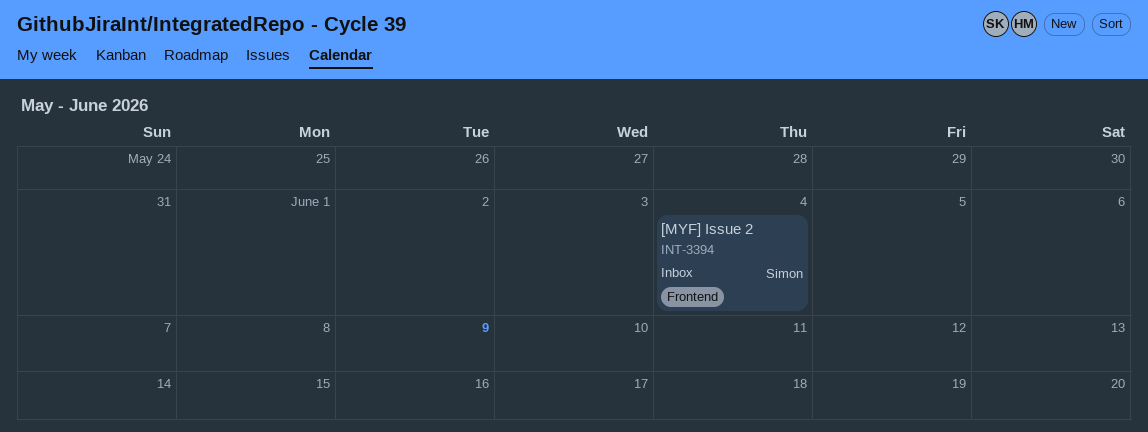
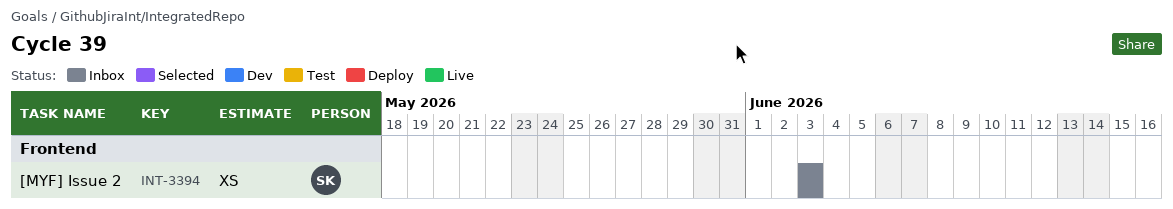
INT-3394, due: Jun 4 -> Jun 3

